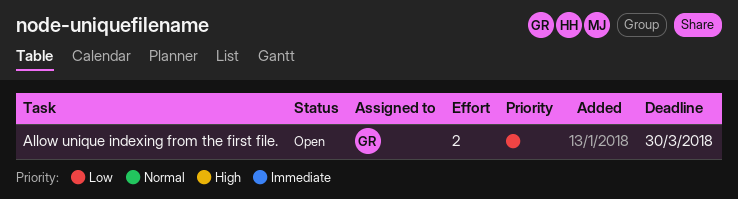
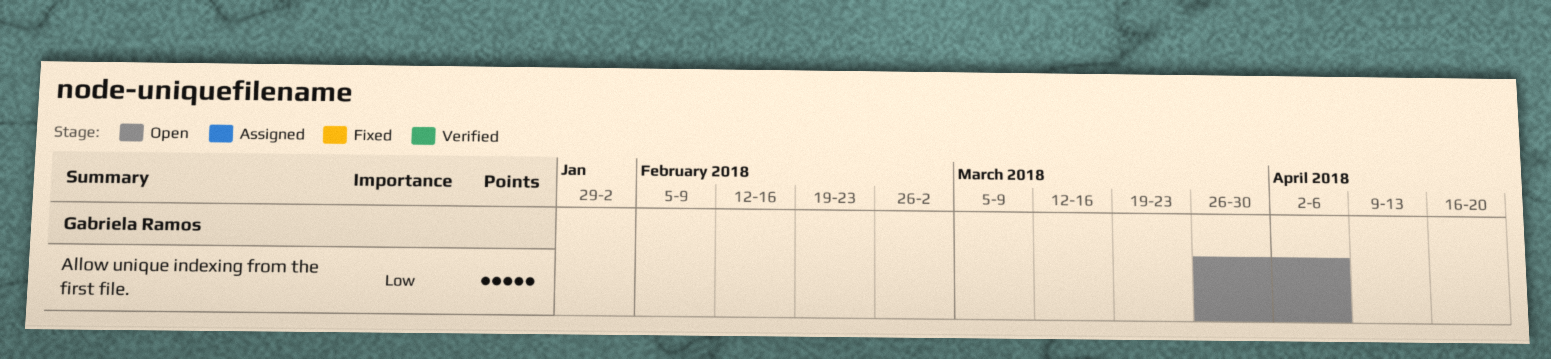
Allow unique indexing from the first file., estimate: 2 -> 5
Allow unique indexing from the first file., due: Mar 30 -> Apr 6

